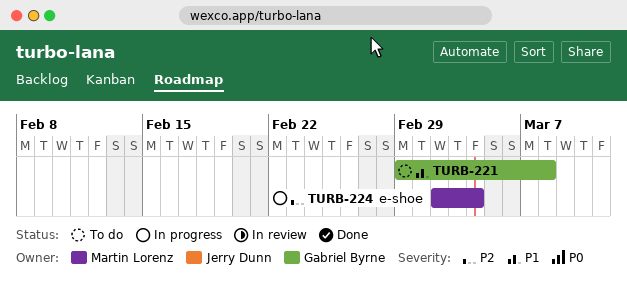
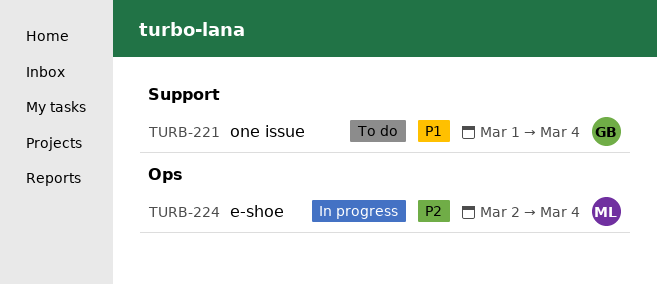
TURB-221, start: Feb 29 -> Mar 1
TURB-221, due: Mar 8 -> Mar 4

